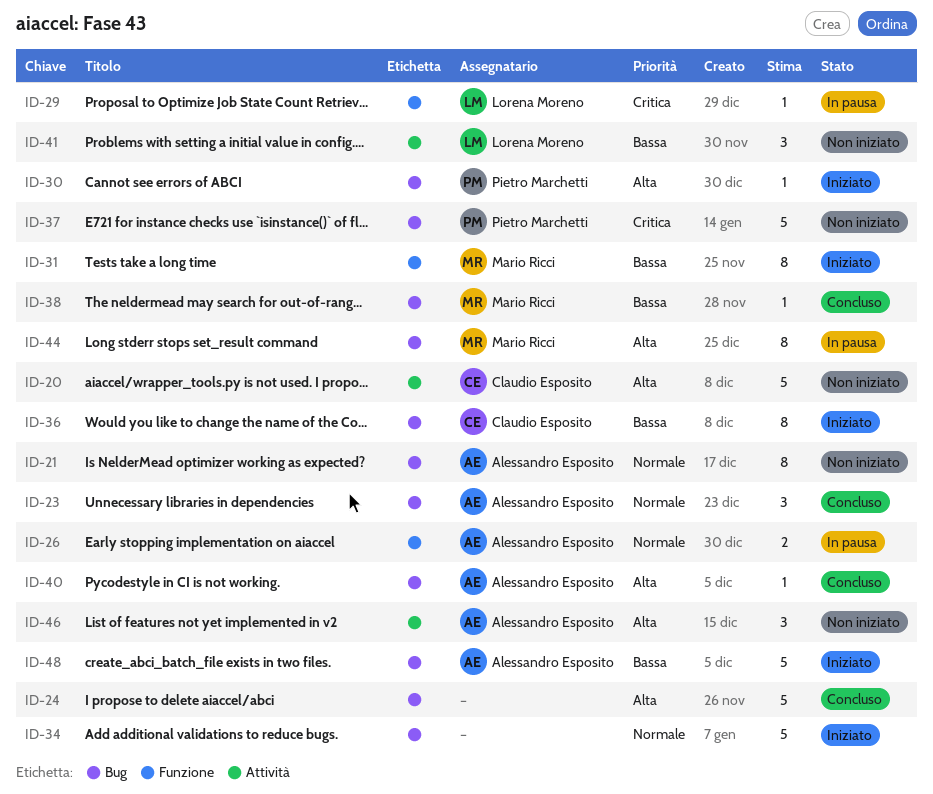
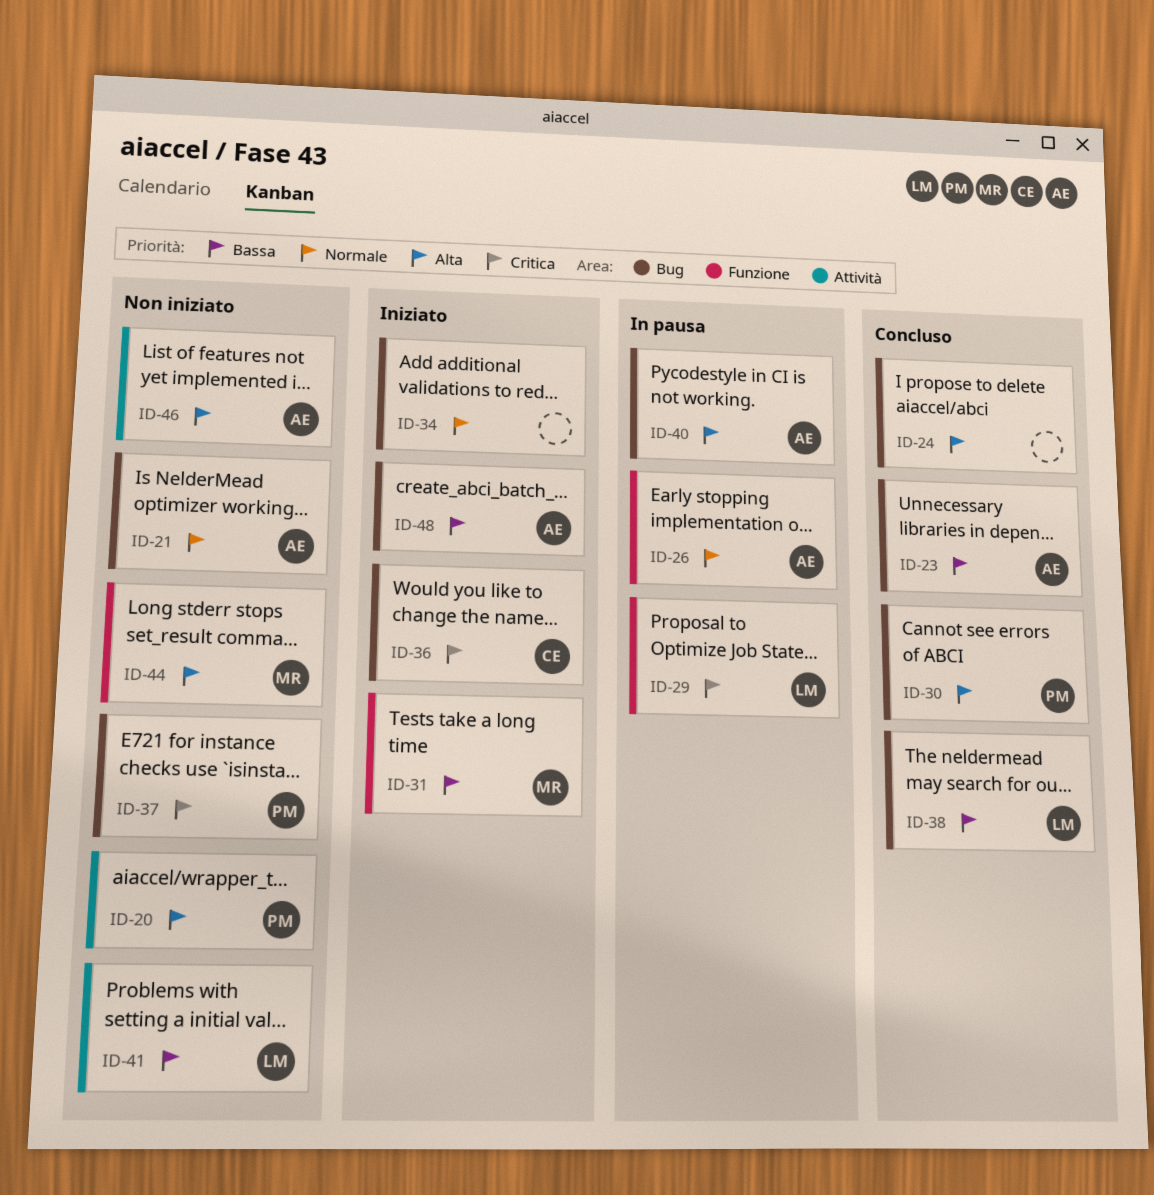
ID-20, owner: Claudio Esposito -> Pietro Marchetti
ID-23, priority: Normale -> Bassa
ID-30, status: Iniziato -> Concluso
ID-36, priority: Bassa -> Critica
ID-38, owner: Mario Ricci -> Lorena Moreno
ID-40, status: Concluso -> In pausa
ID-44, status: In pausa -> Non iniziato
ID-44, label: Bug -> Funzione

